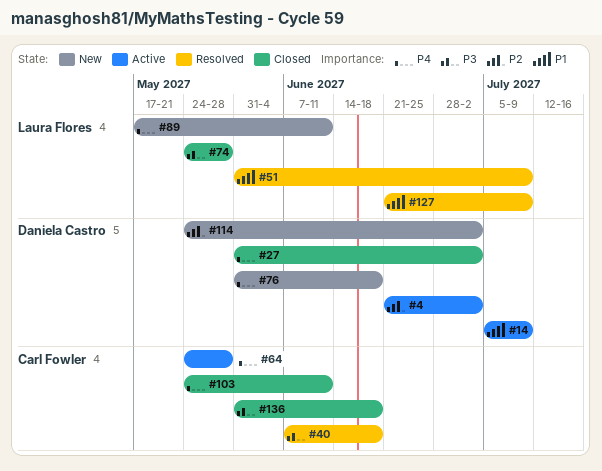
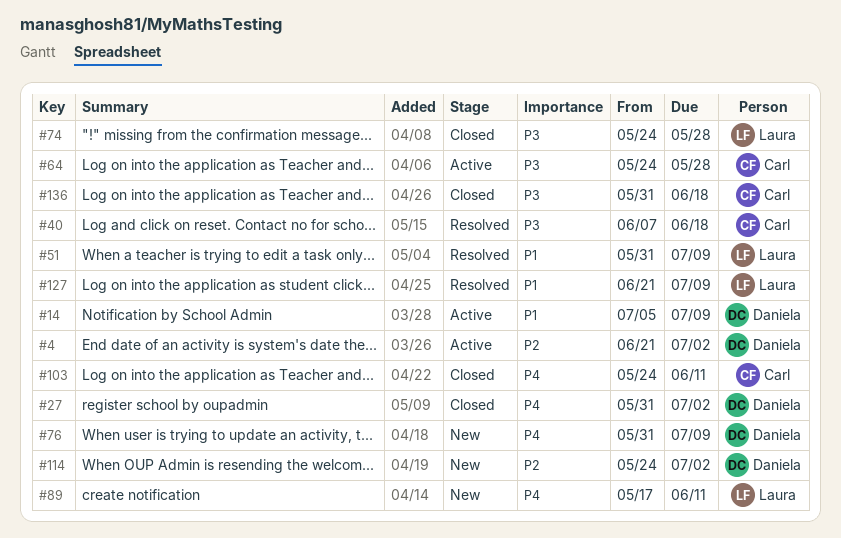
#64, priority: P4 -> P3
#76, due: Jun 18 -> Jul 9

